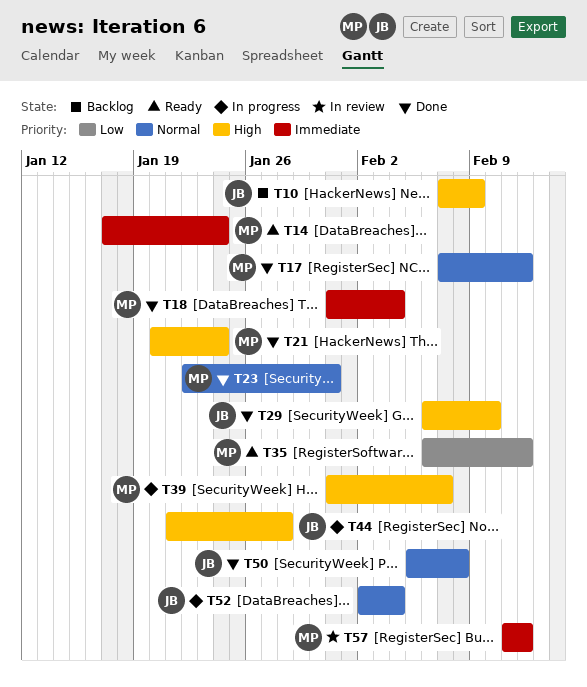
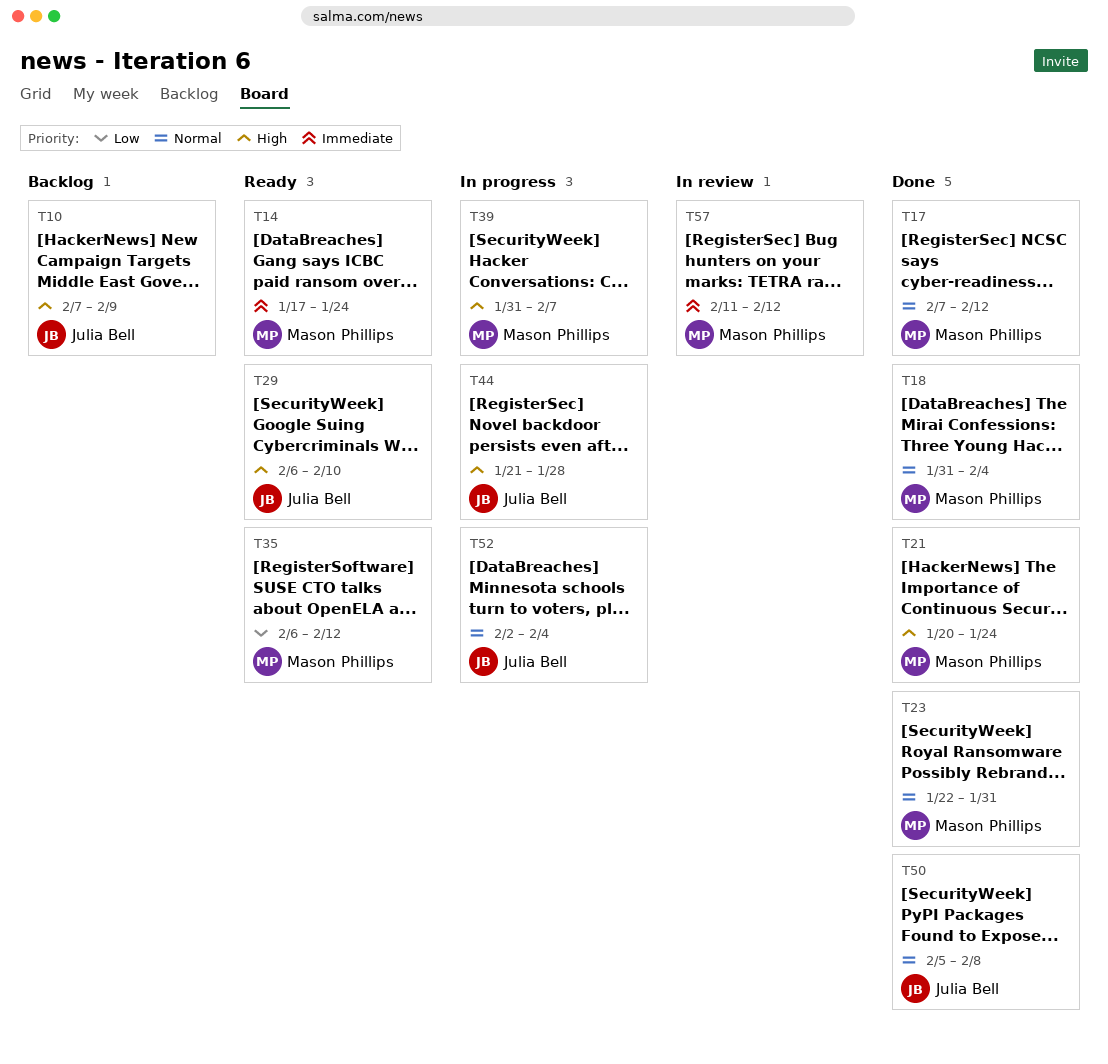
T18, priority: Immediate -> Normal
T29, status: Done -> Ready

